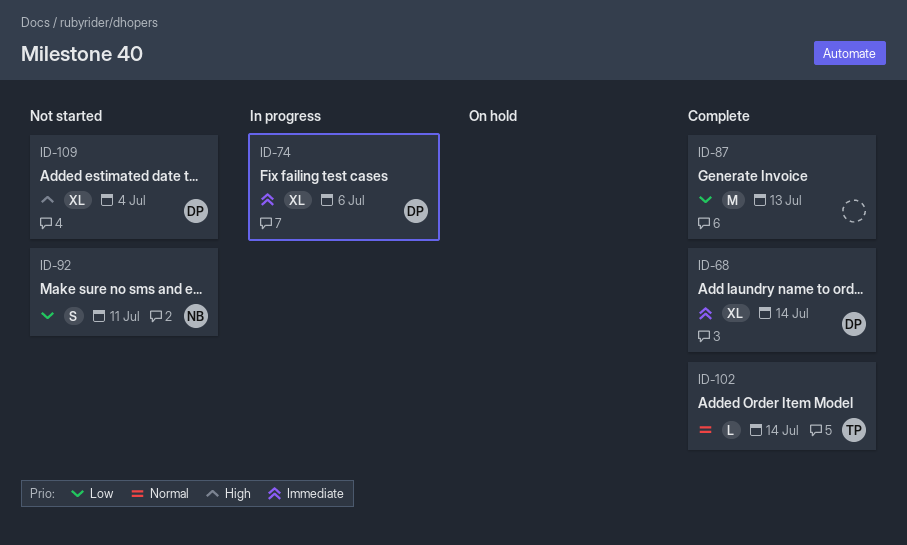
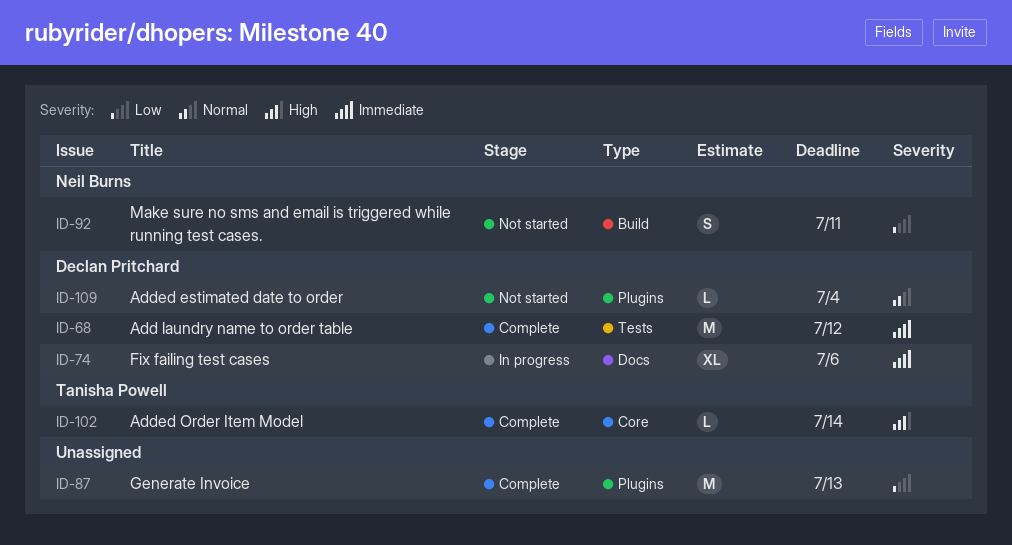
ID-68, estimate: XL -> M
ID-68, due: Jul 14 -> Jul 12
ID-102, priority: Normal -> High
ID-109, priority: High -> Normal
ID-109, estimate: XL -> L

